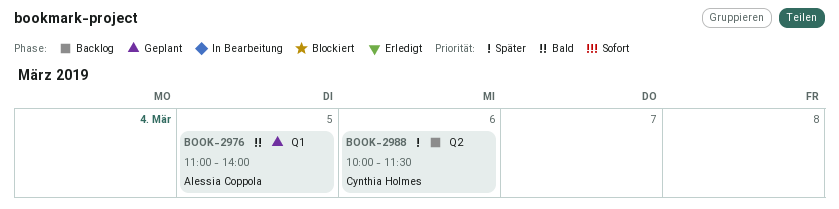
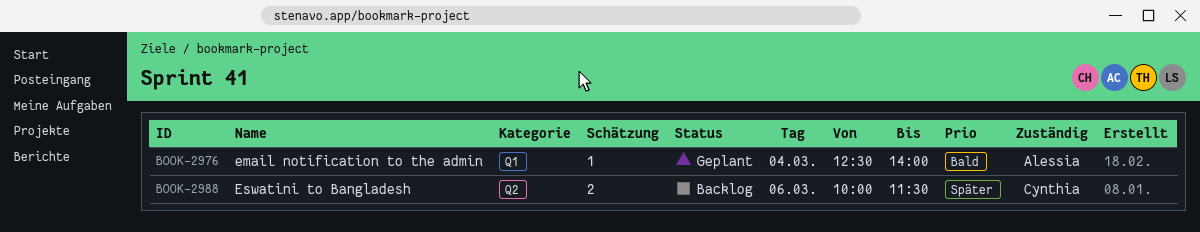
BOOK-2976, day: Mar 5 -> Mar 4
BOOK-2976, begins: 11:00 -> 12:30

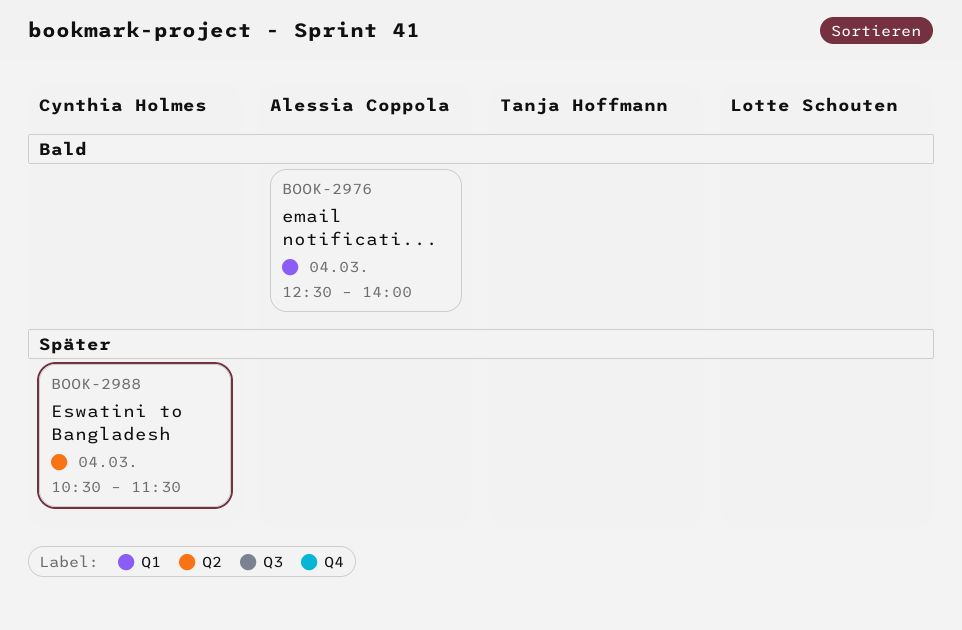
BOOK-2988, day: Mar 6 -> Mar 4
BOOK-2988, begins: 10:00 -> 10:30

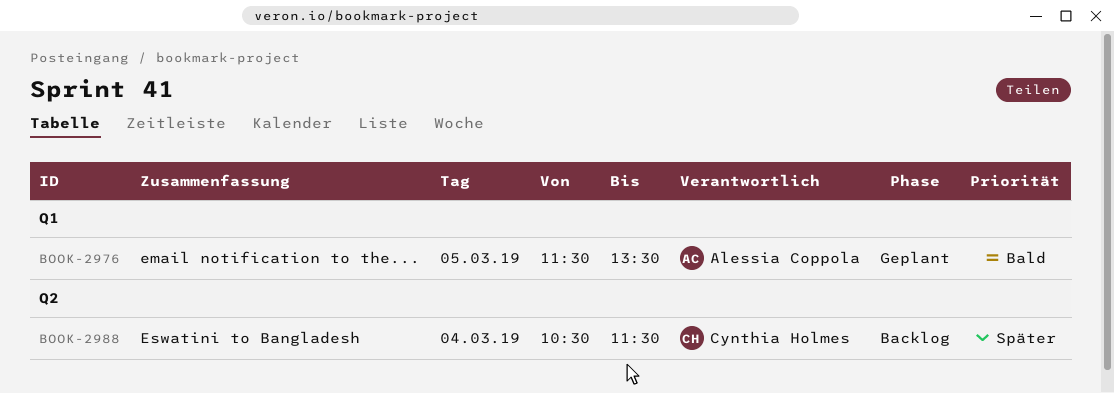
BOOK-2976, day: Mar 4 -> Mar 5
BOOK-2976, begins: 12:30 -> 11:30
BOOK-2976, ends: 14:00 -> 13:30

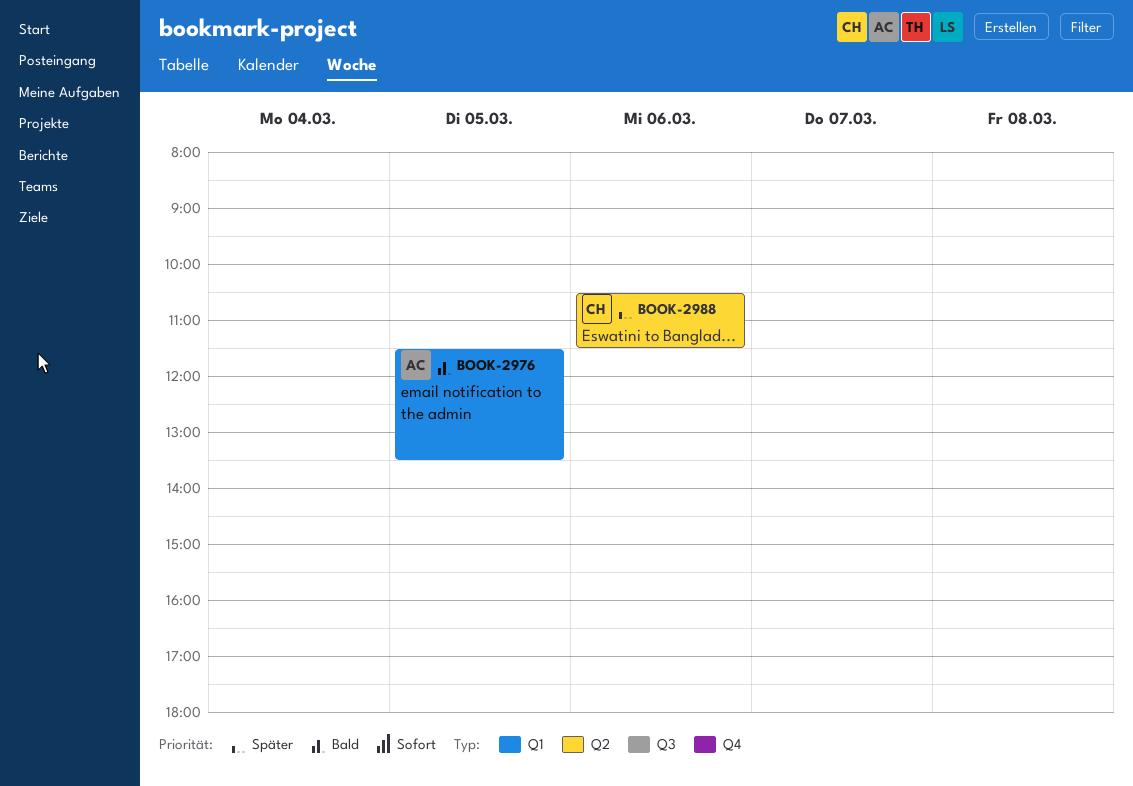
BOOK-2988, day: Mar 4 -> Mar 6

